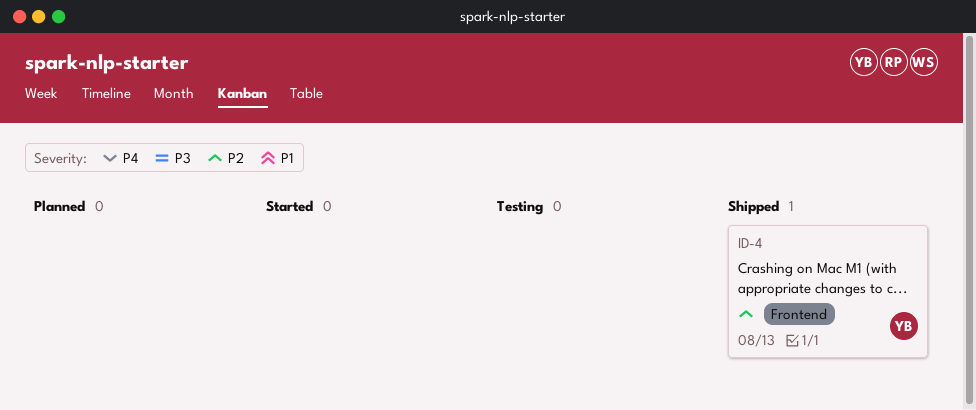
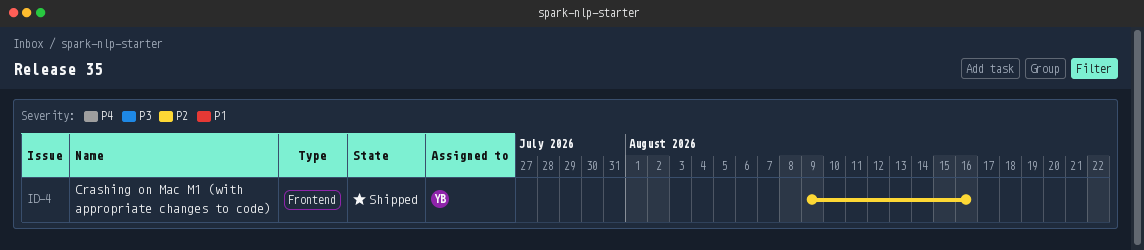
ID-4, due: Aug 13 -> Aug 16

